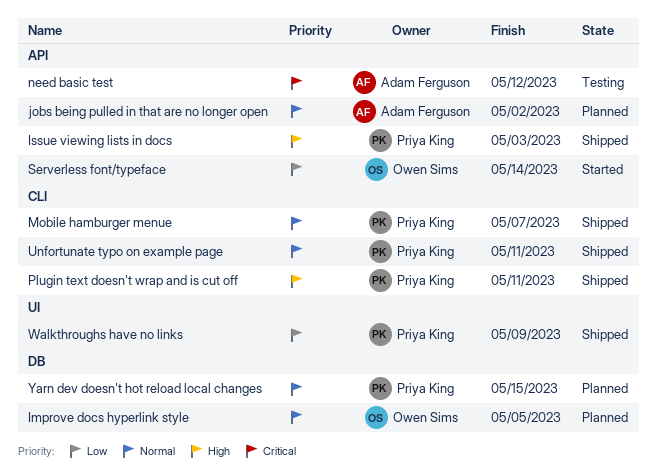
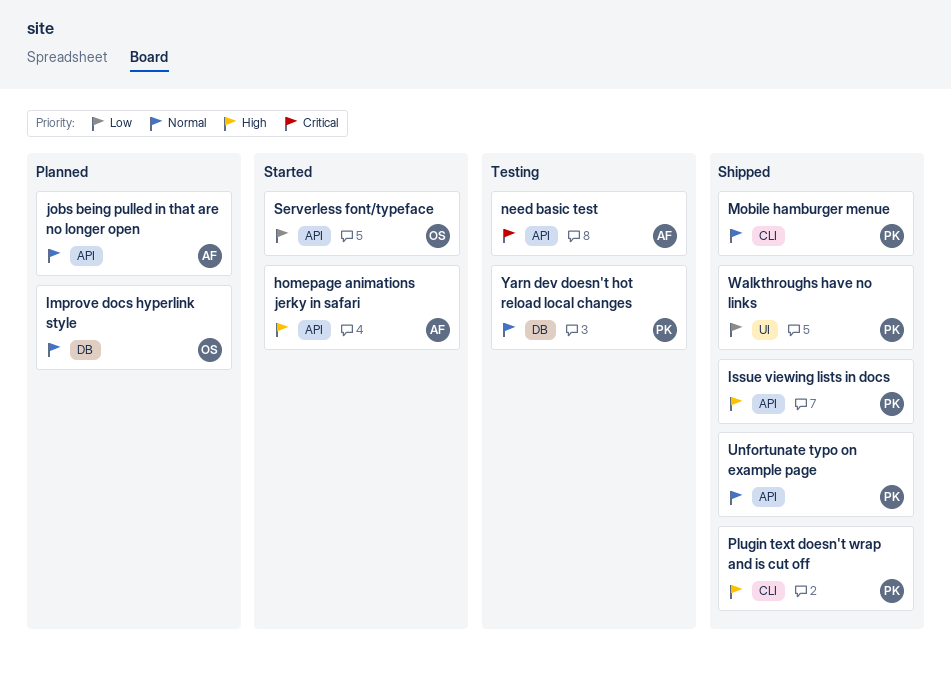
homepage animations jerky in safari: none -> present
Unfortunate typo on example page, label: CLI -> API
Yarn dev doesn't hot reload local changes, status: Planned -> Testing

